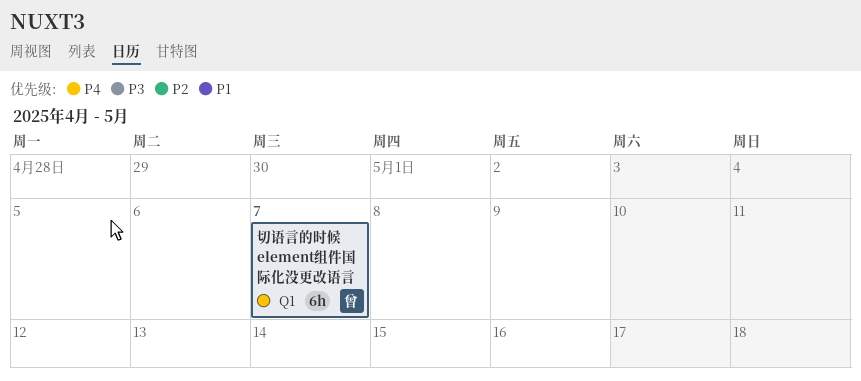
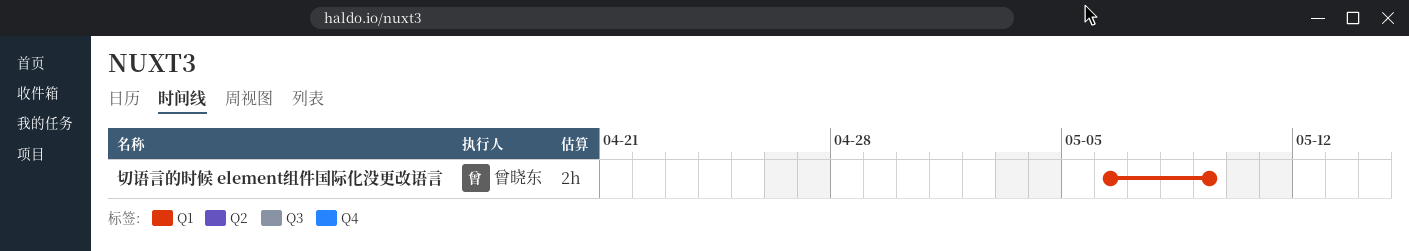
切语言的时候 element组件国际化没更改语言, estimate: 6h -> 2h
切语言的时候 element组件国际化没更改语言, due: May 7 -> May 9

